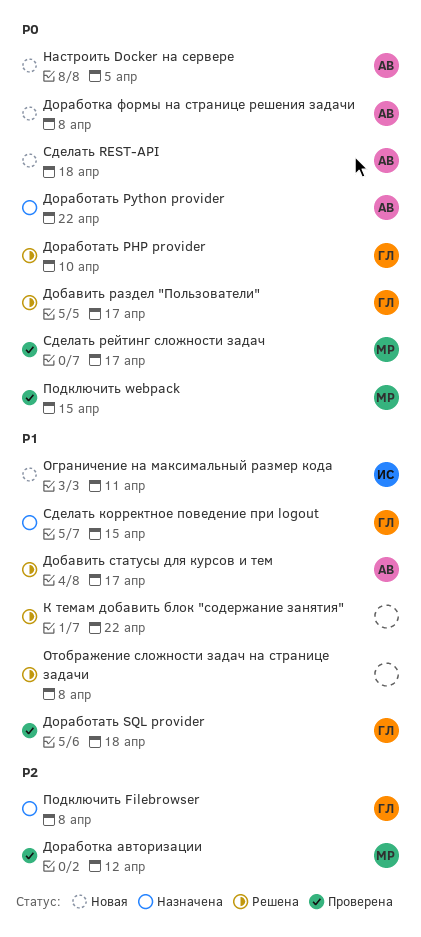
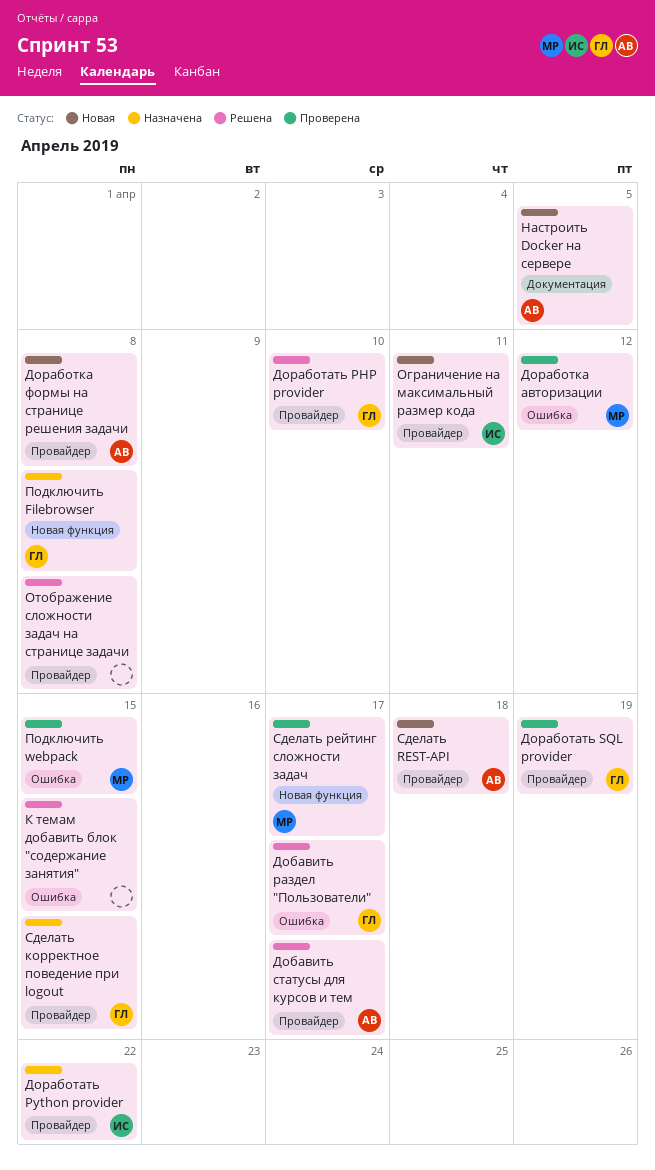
Доработать Python provider, owner: АВ -> ИС
Доработать SQL provider, due: Apr 18 -> Apr 19
К темам добавить блок "содержание занятия", due: Apr 22 -> Apr 15

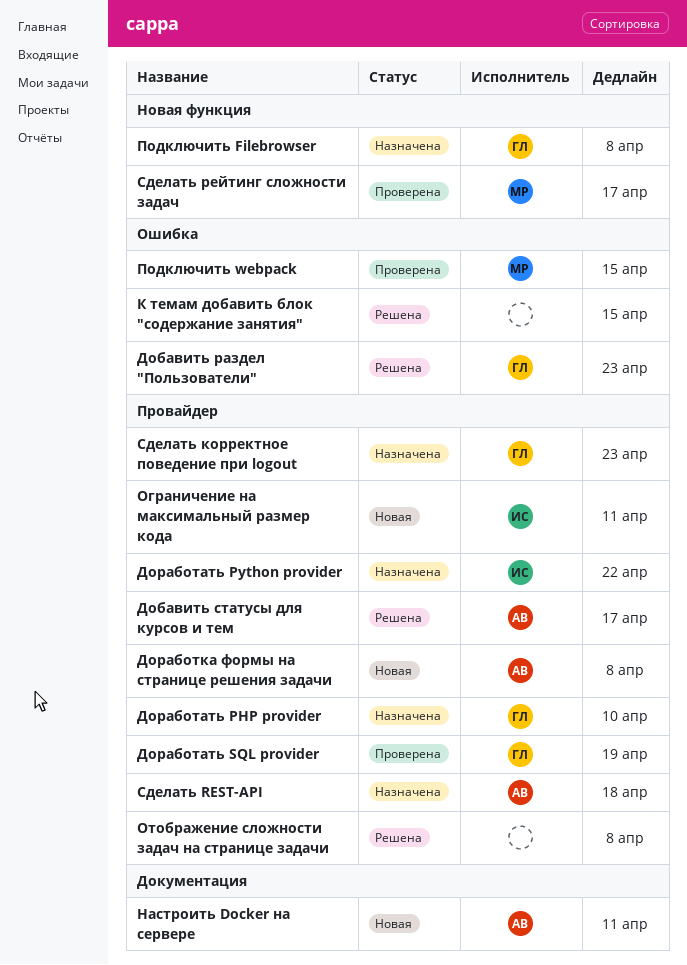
Добавить раздел "Пользователи", due: Apr 17 -> Apr 23
Доработать PHP provider, status: Решена -> Назначена
Доработка авторизации: present -> none
Настроить Docker на сервере, due: Apr 5 -> Apr 11
Сделать REST-API, status: Новая -> Назначена
Сделать корректное поведение при logout, due: Apr 15 -> Apr 23

